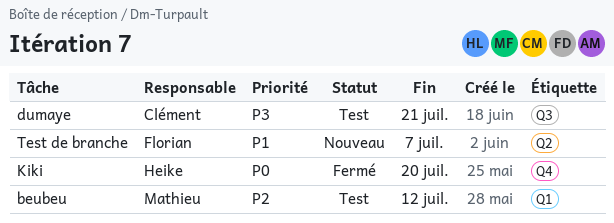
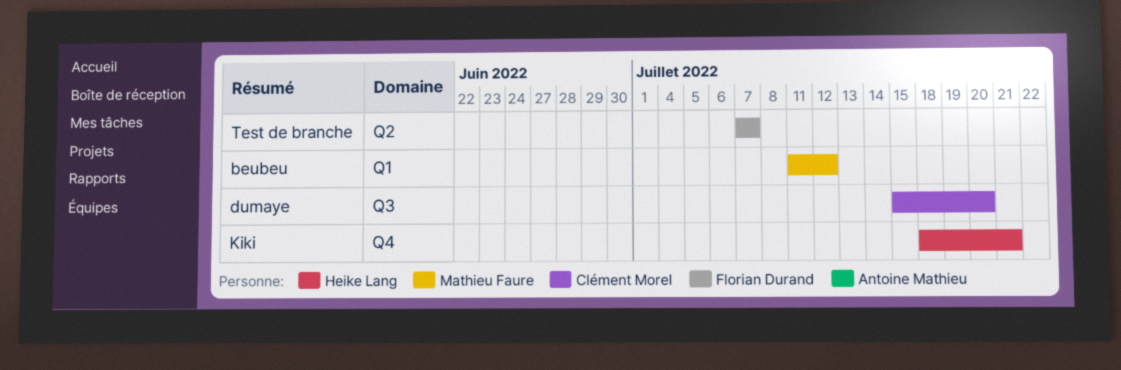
dumaye, due: Jul 21 -> Jul 20
Kiki, due: Jul 20 -> Jul 21

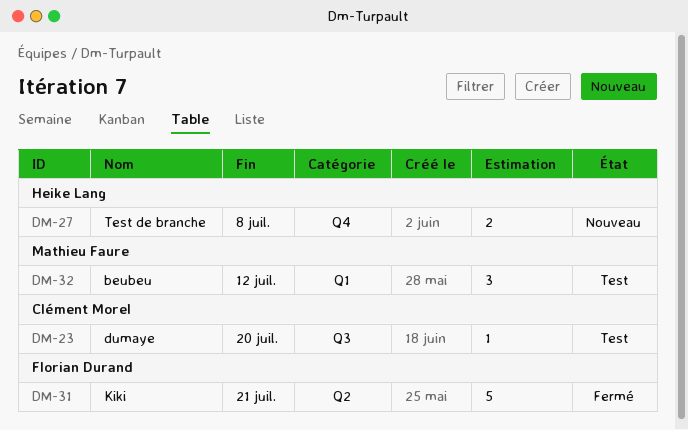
Kiki, owner: Heike Lang -> Florian Durand
Kiki, label: Q4 -> Q2
Test de branche, owner: Florian Durand -> Heike Lang
Test de branche, label: Q2 -> Q4
Test de branche, due: Jul 7 -> Jul 8

